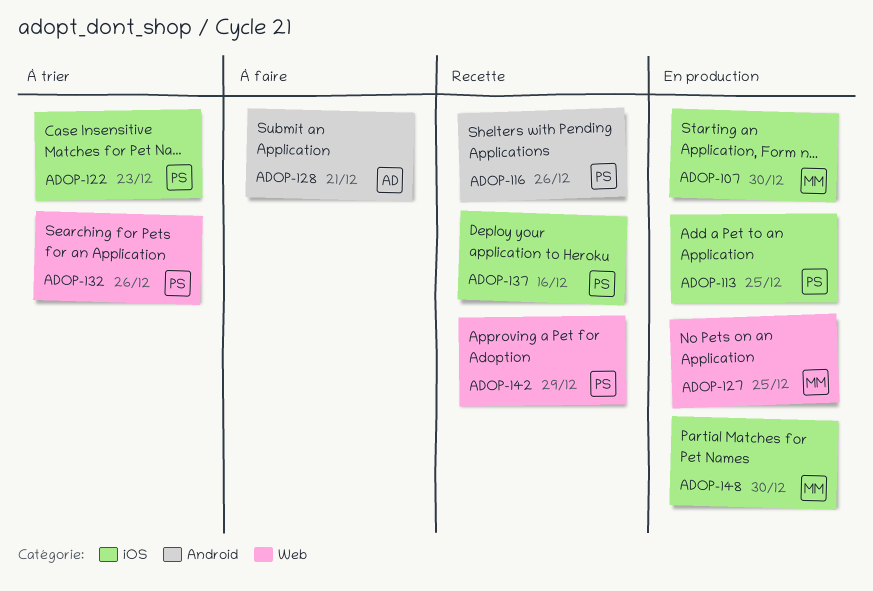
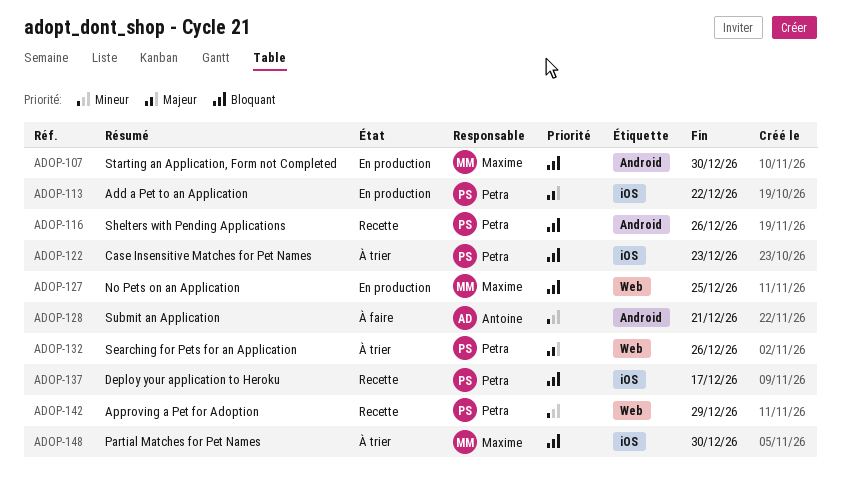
ADOP-107, label: iOS -> Android
ADOP-113, due: Dec 25 -> Dec 22
ADOP-137, due: Dec 16 -> Dec 17
ADOP-148, status: En production -> À trier

